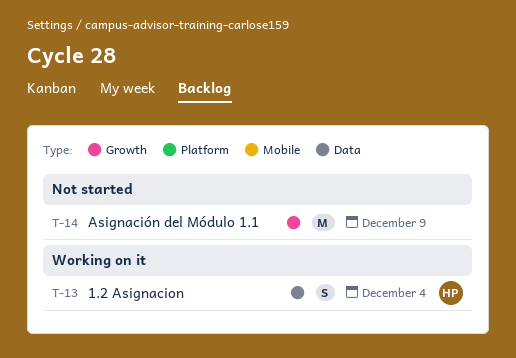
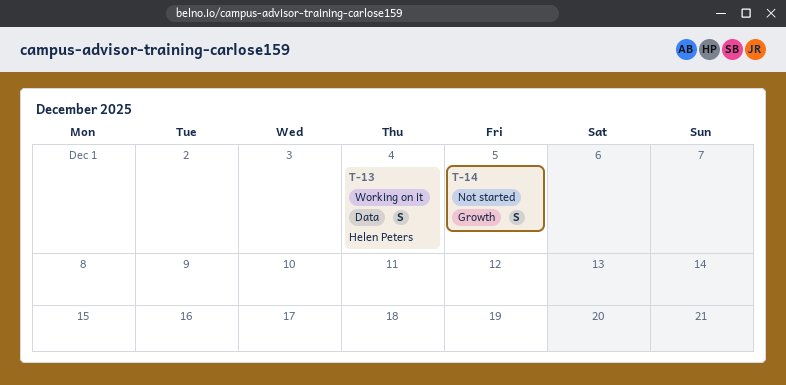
T-14, estimate: M -> S
T-14, due: Dec 9 -> Dec 5

